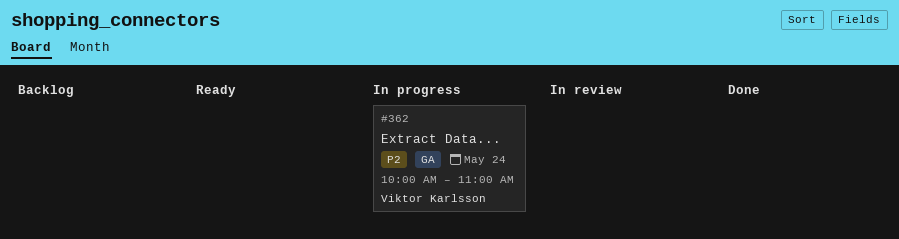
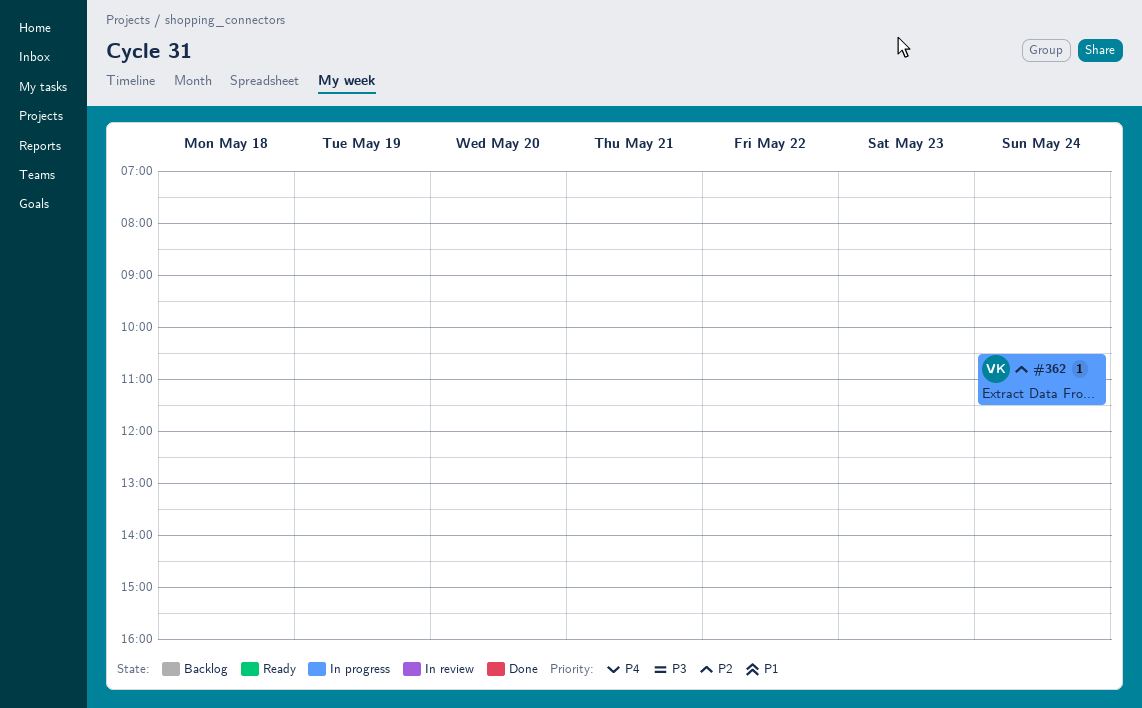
#362, begins: 10:00 -> 10:30
#362, ends: 11:00 -> 11:30

